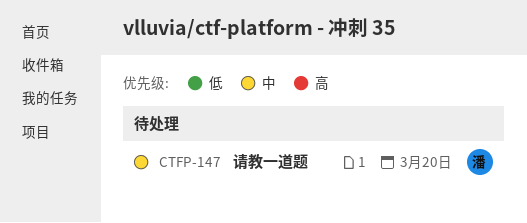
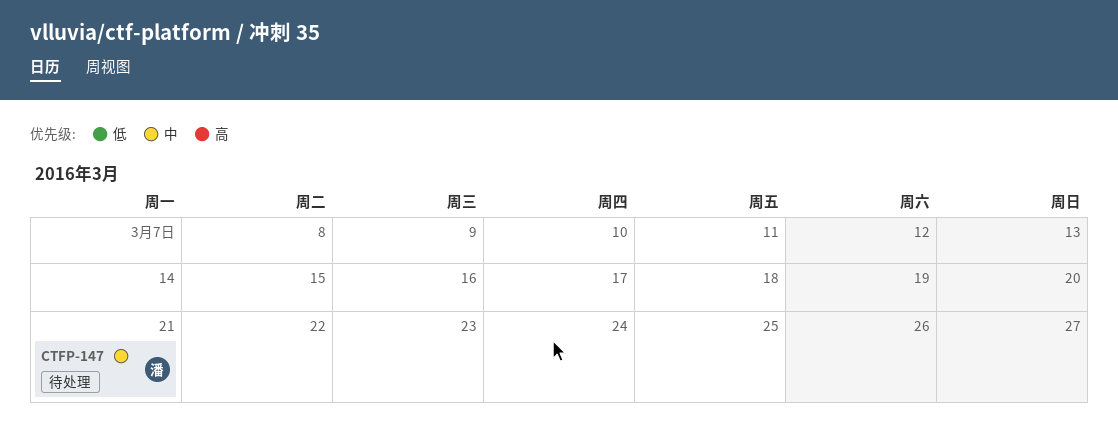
CTFP-147, due: Mar 20 -> Mar 21

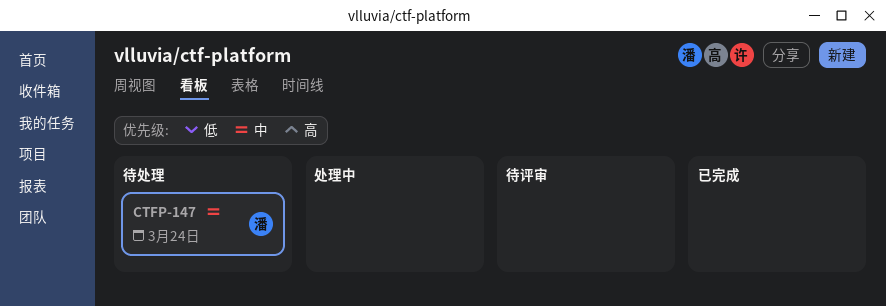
CTFP-147, due: Mar 21 -> Mar 24

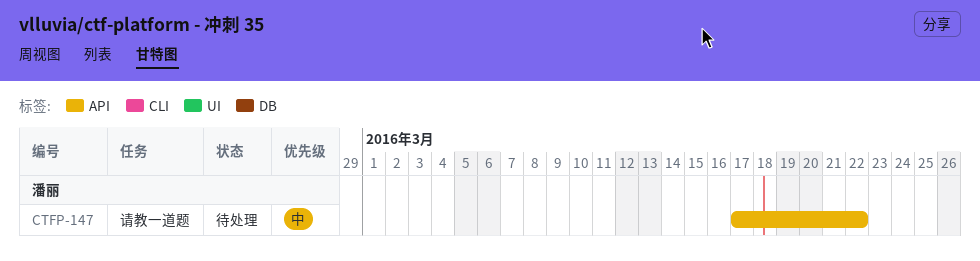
CTFP-147, due: Mar 24 -> Mar 22

